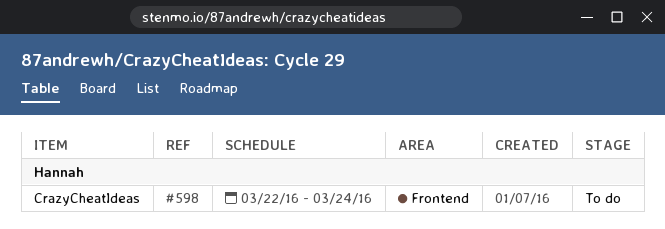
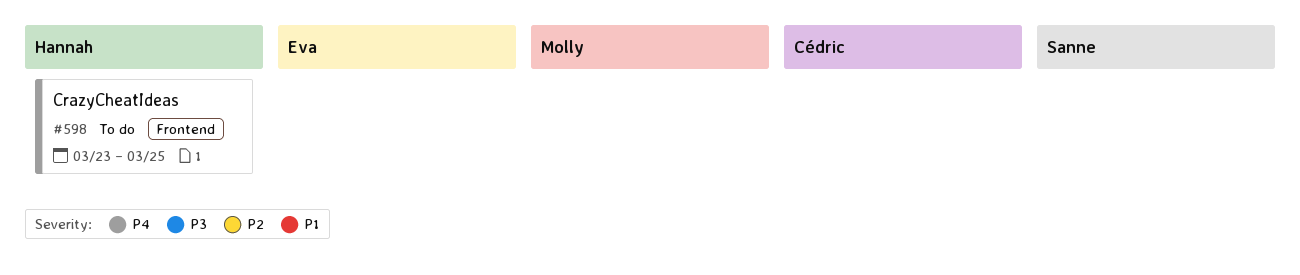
#598, start: Mar 22 -> Mar 23
#598, due: Mar 24 -> Mar 25

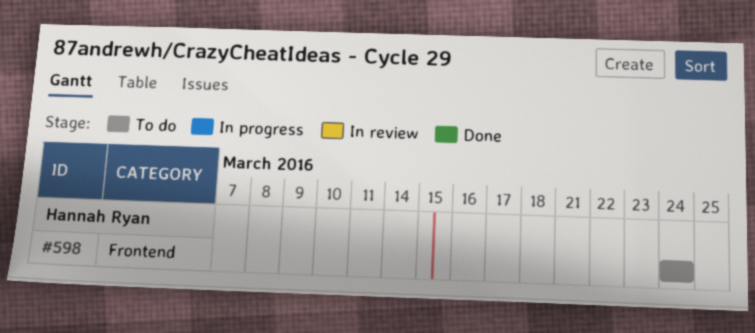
#598, start: Mar 23 -> Mar 24
#598, due: Mar 25 -> Mar 24

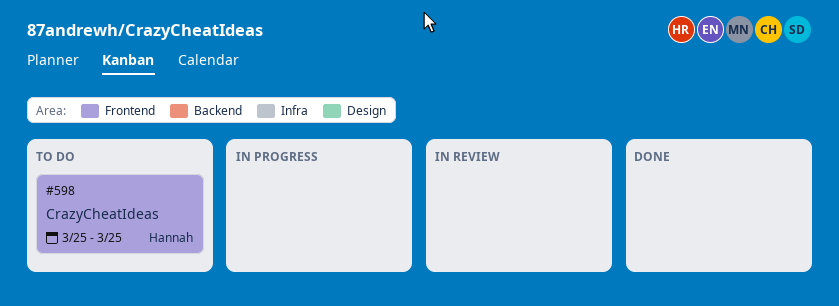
#598, start: Mar 24 -> Mar 25
#598, due: Mar 24 -> Mar 25

